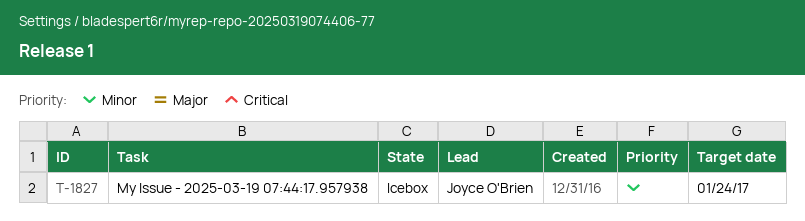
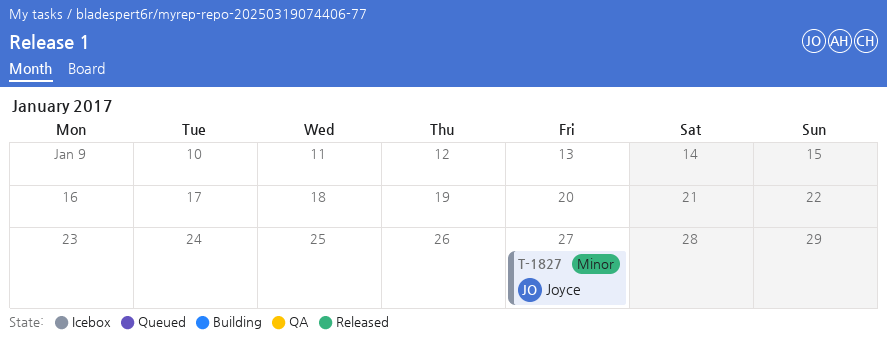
T-1827, due: Jan 24 -> Jan 27

